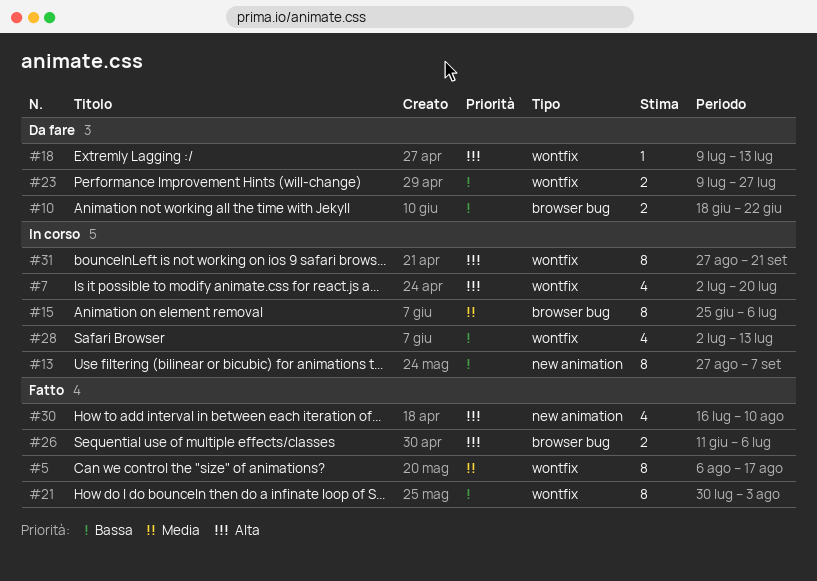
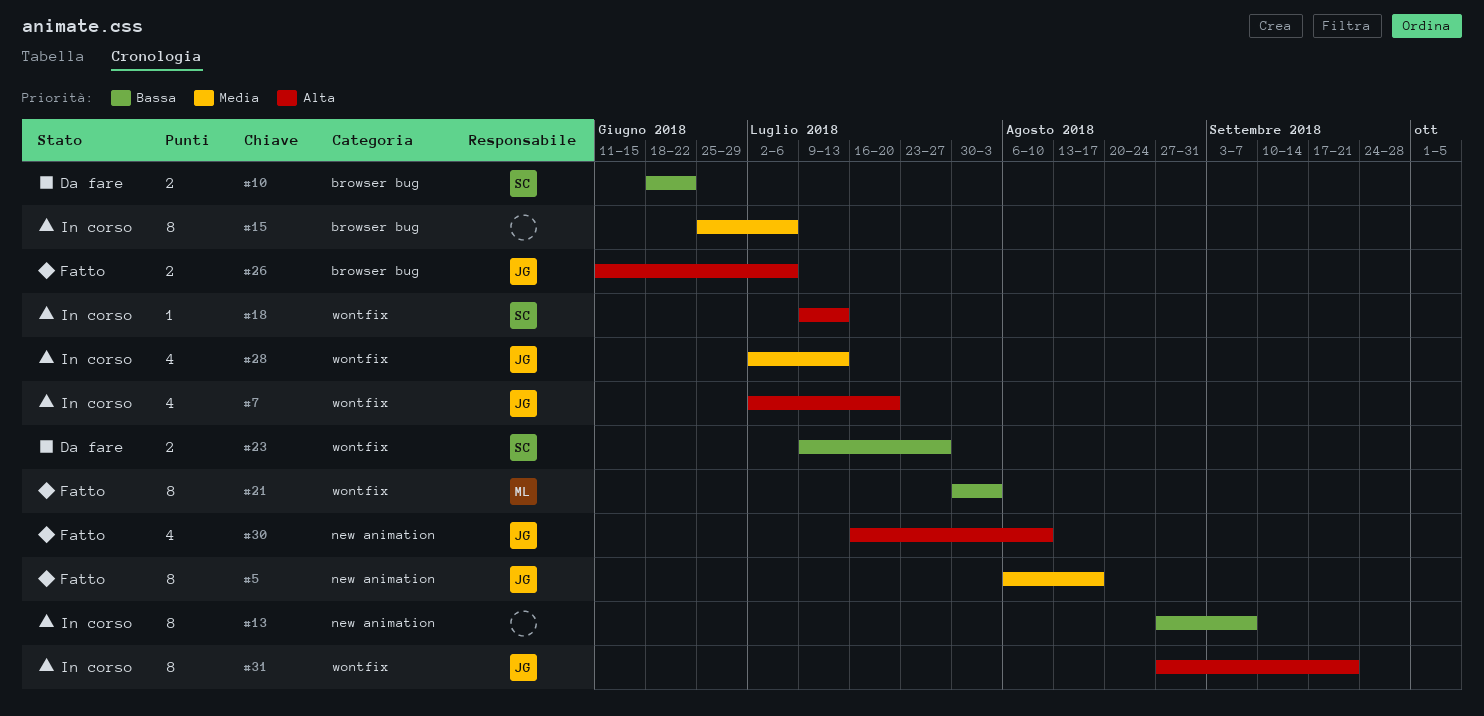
#5, label: wontfix -> new animation
#18, status: Da fare -> In corso
#28, priority: Bassa -> Media

